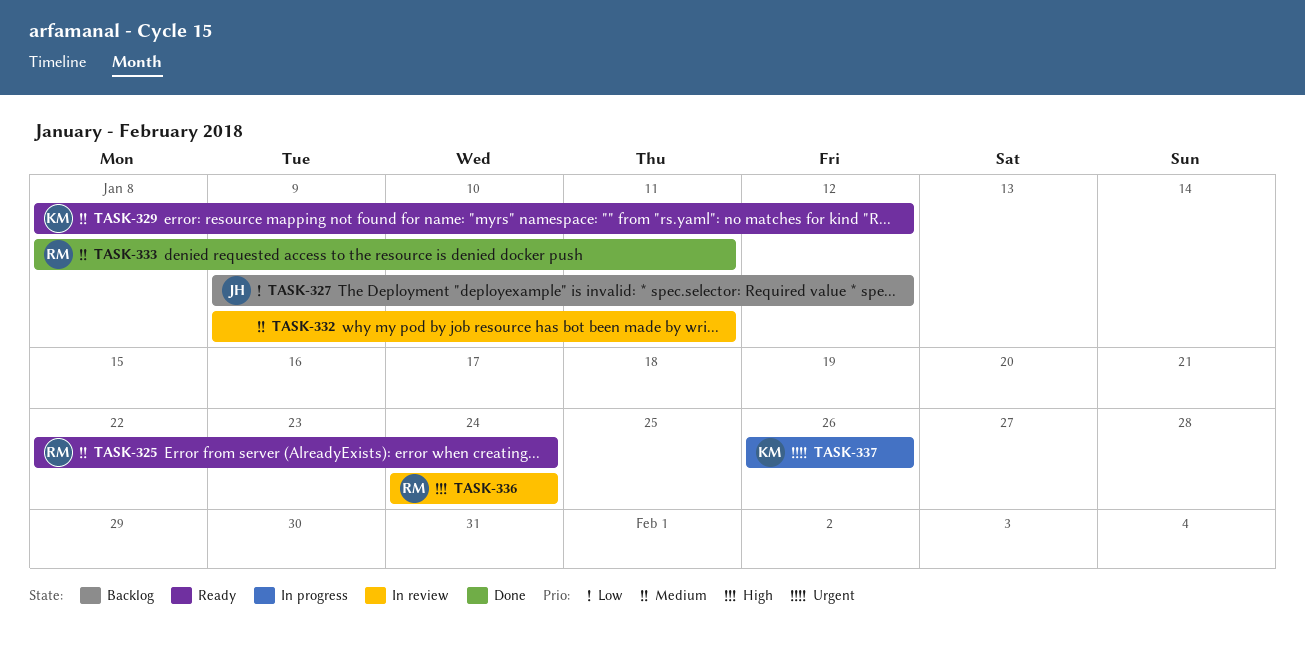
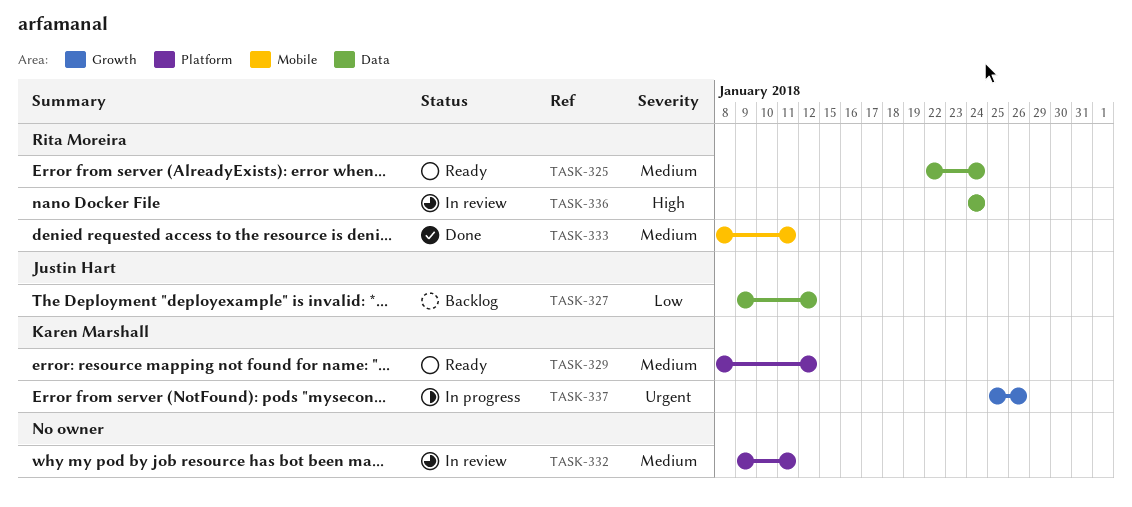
TASK-337, start: Jan 26 -> Jan 25

